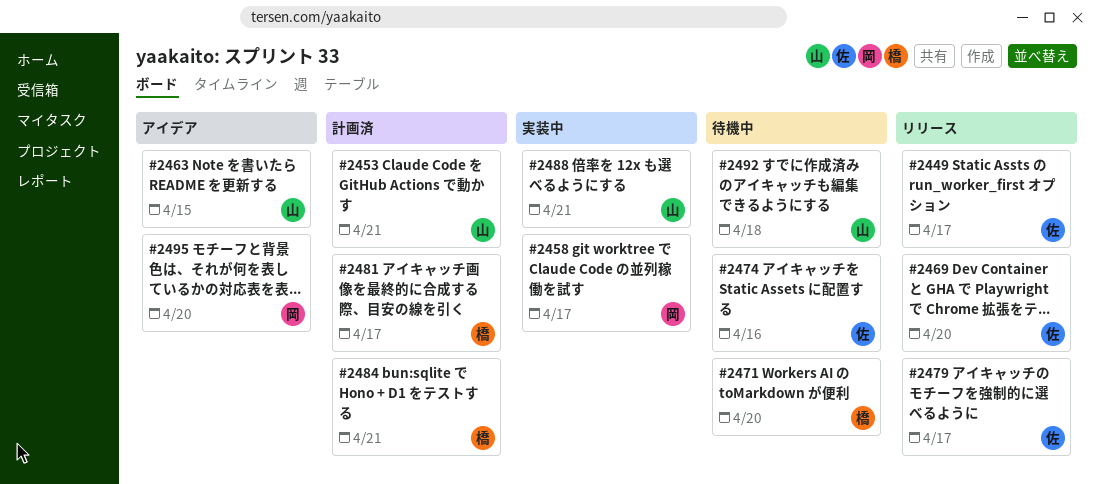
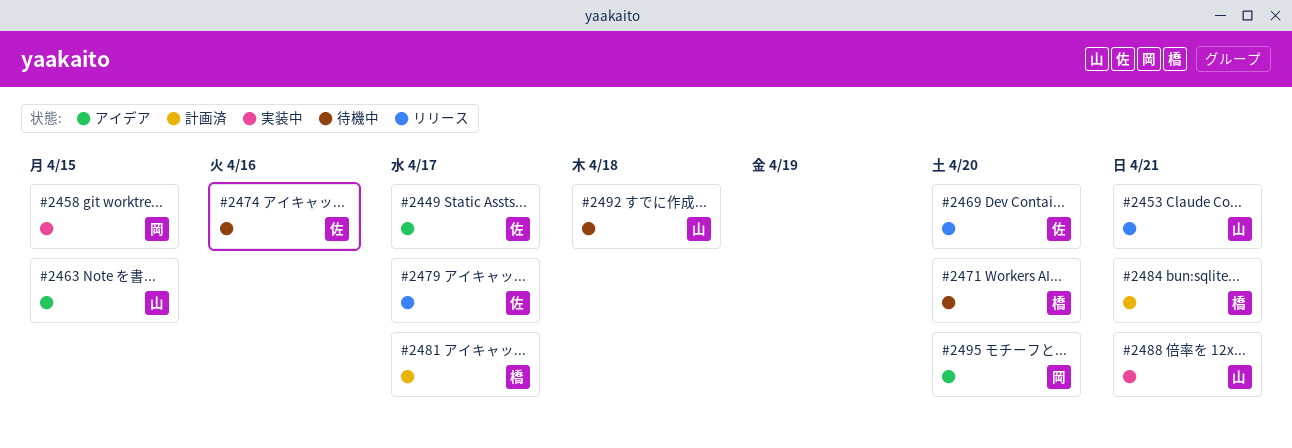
#2449, status: リリース -> アイデア
#2453, status: 計画済 -> リリース
#2458, due: Apr 17 -> Apr 15

